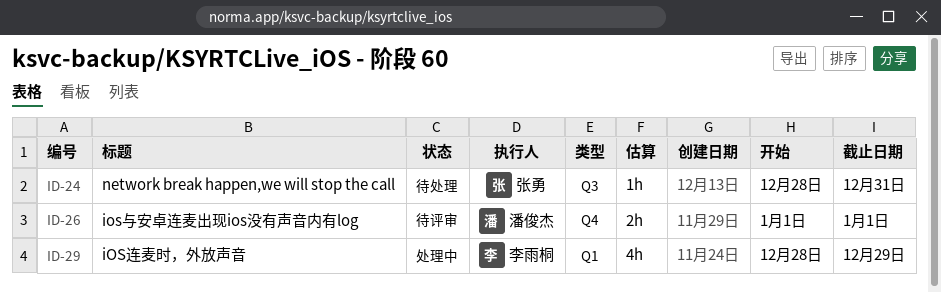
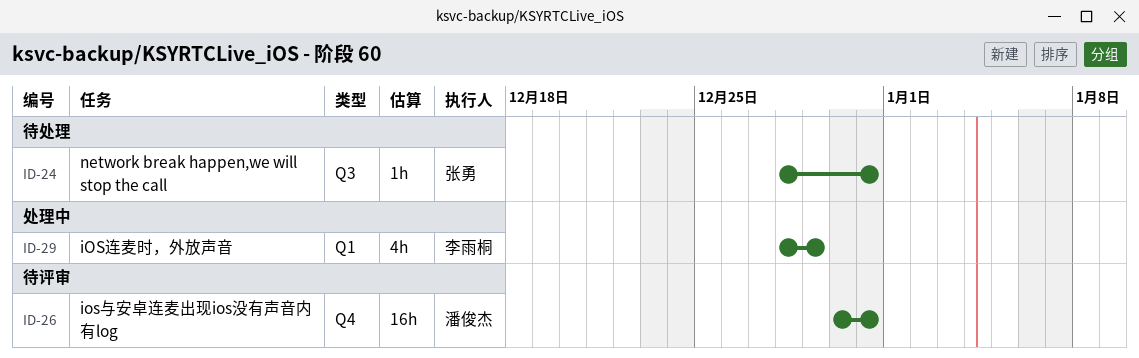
ID-26, estimate: 2h -> 16h
ID-26, start: Jan 1 -> Dec 30
ID-26, due: Jan 1 -> Dec 31

